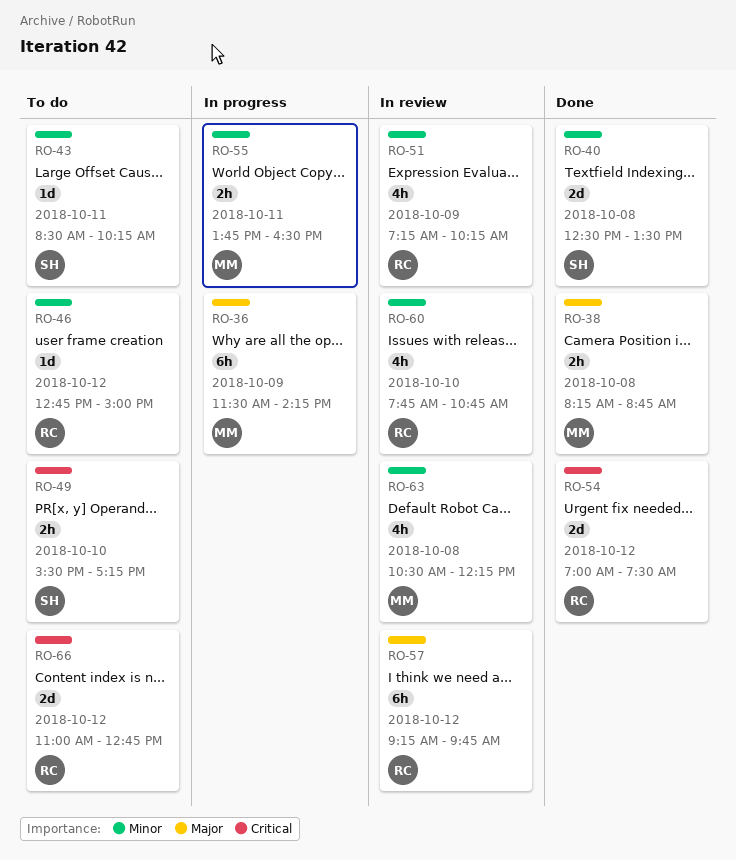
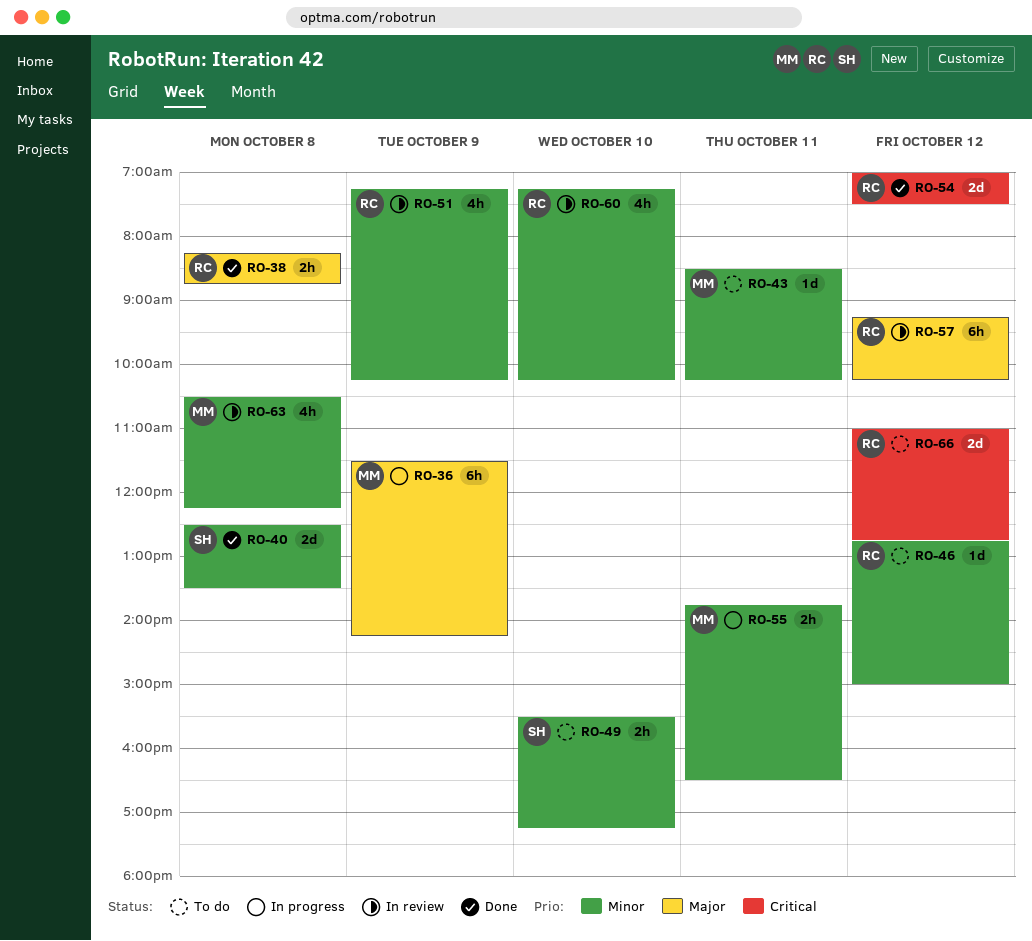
RO-38, owner: MM -> RC
RO-43, owner: SH -> MM
RO-49, priority: Critical -> Minor
RO-57, ends: 09:45 -> 10:15
RO-60, begins: 07:45 -> 07:15
RO-60, ends: 10:45 -> 10:15

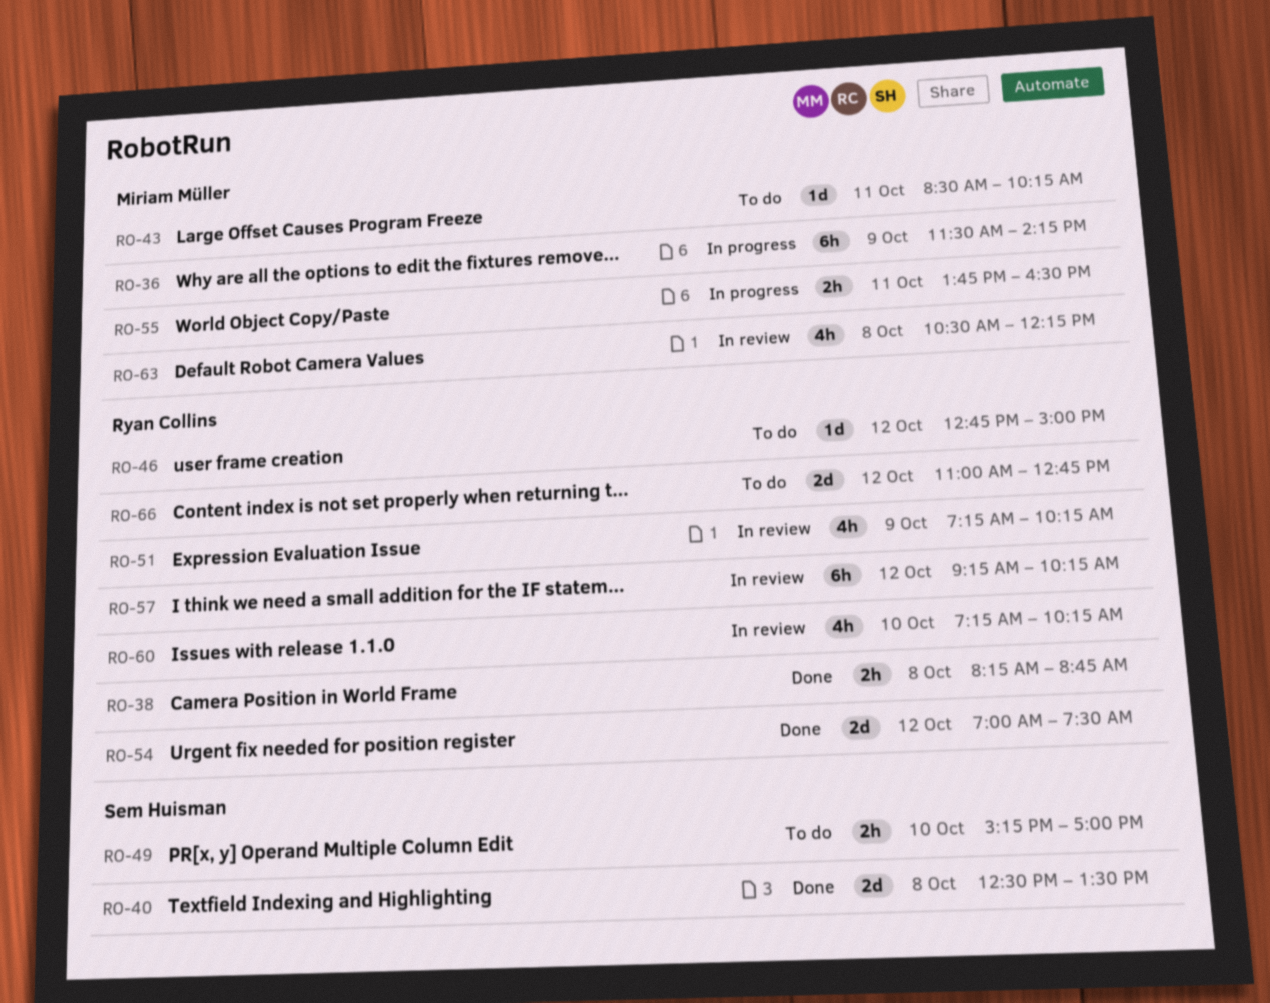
RO-49, begins: 15:30 -> 15:15
RO-49, ends: 17:15 -> 17:00

